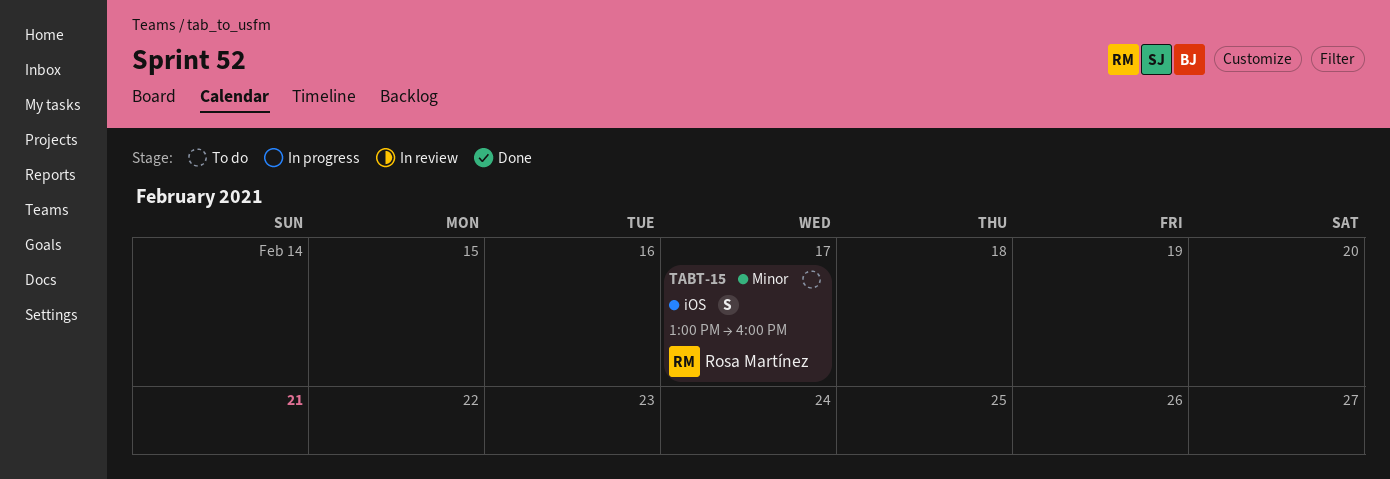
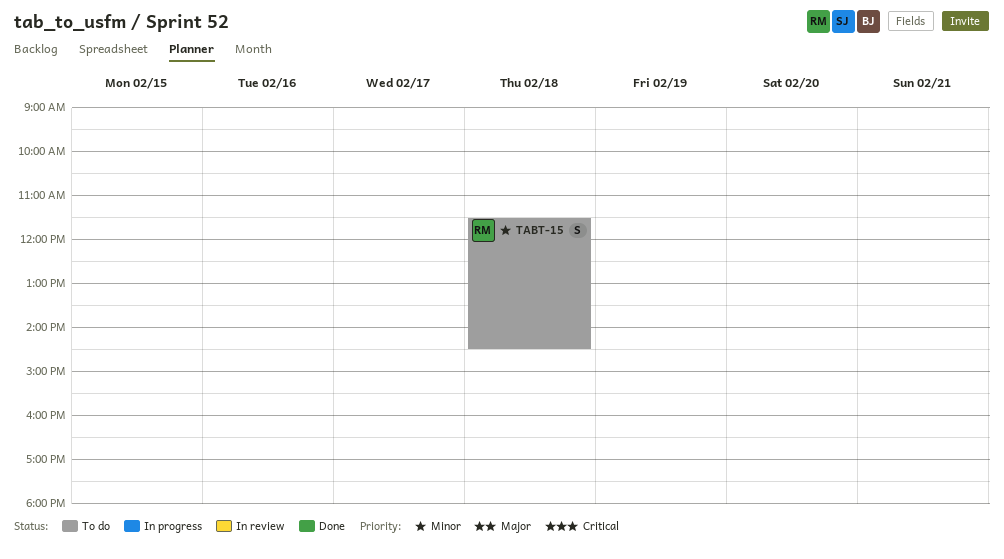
TABT-15, day: Feb 17 -> Feb 18
TABT-15, begins: 13:00 -> 11:30
TABT-15, ends: 16:00 -> 14:30

